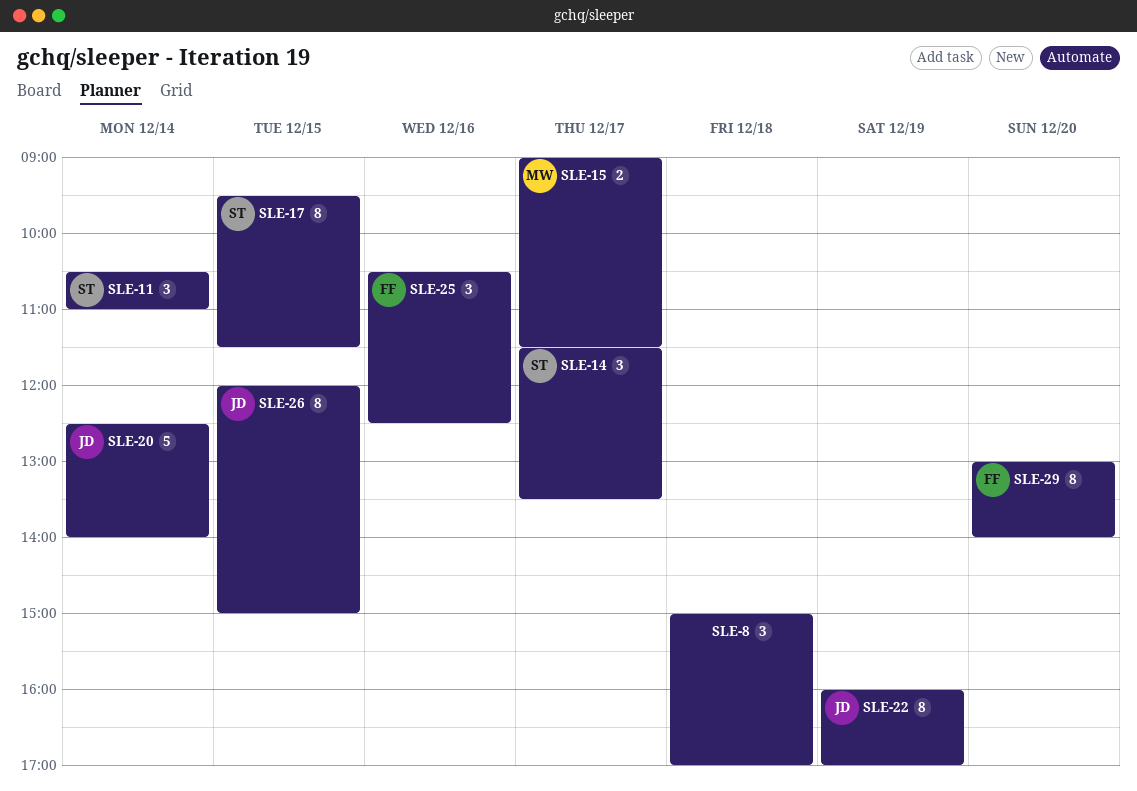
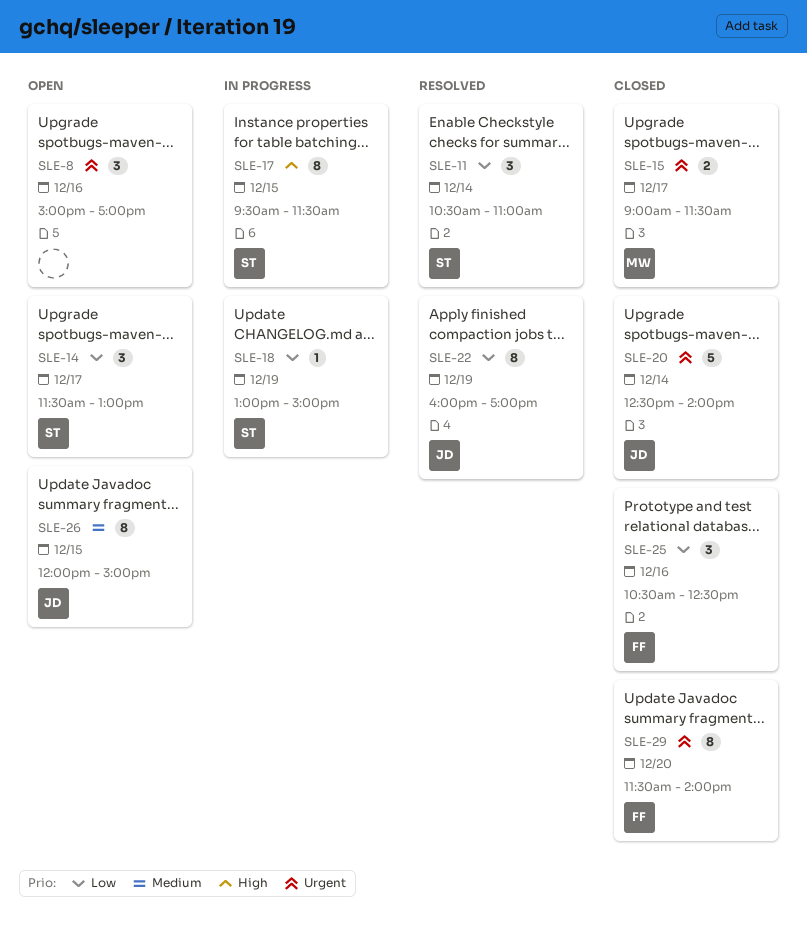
SLE-8, day: Dec 18 -> Dec 16
SLE-14, ends: 13:30 -> 13:00
SLE-18: none -> present
SLE-29, begins: 13:00 -> 11:30

